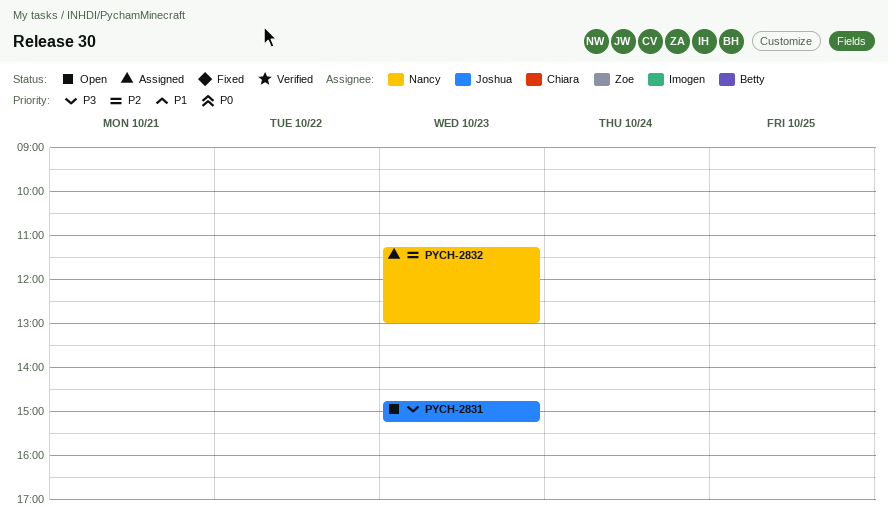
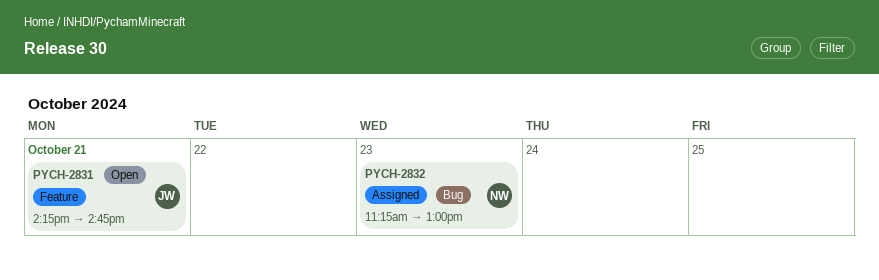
PYCH-2831, day: Oct 23 -> Oct 21
PYCH-2831, begins: 14:45 -> 14:15
PYCH-2831, ends: 15:15 -> 14:45

